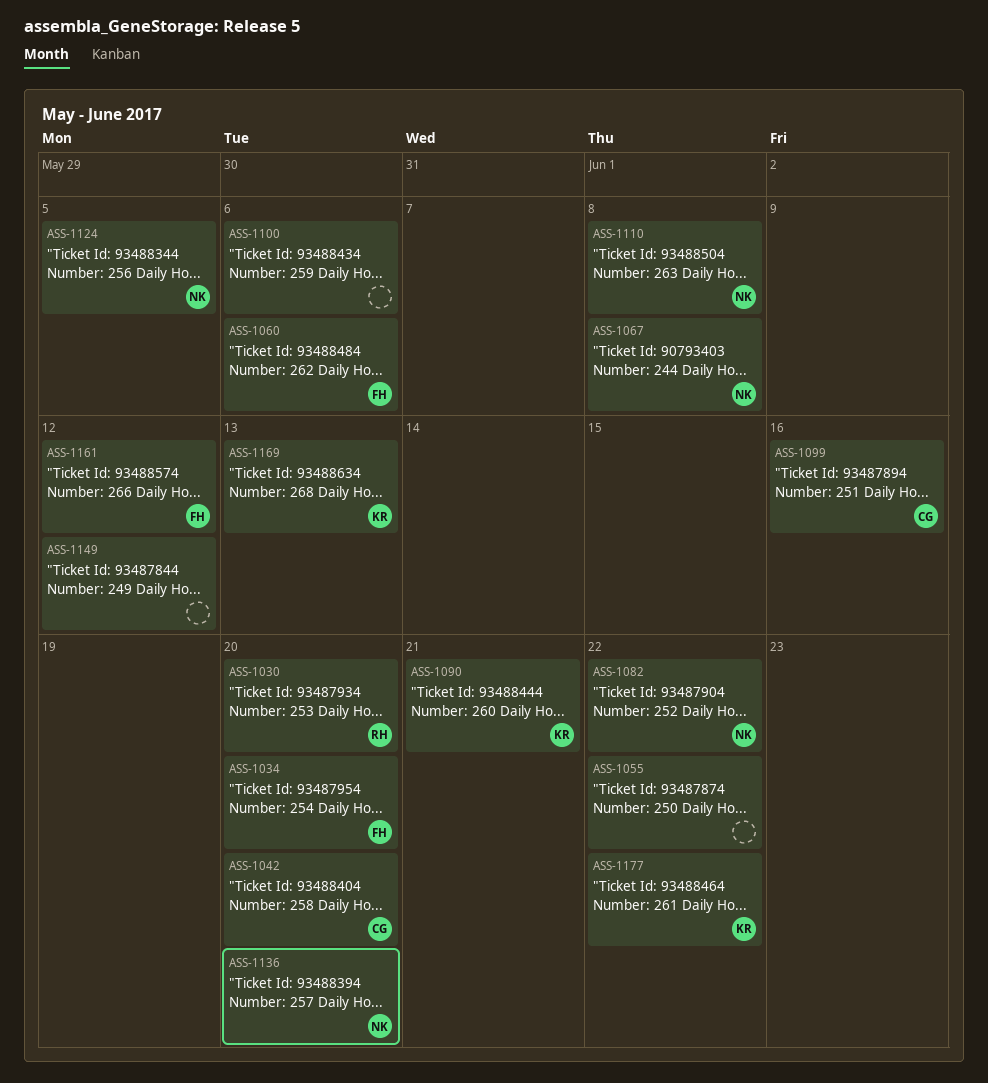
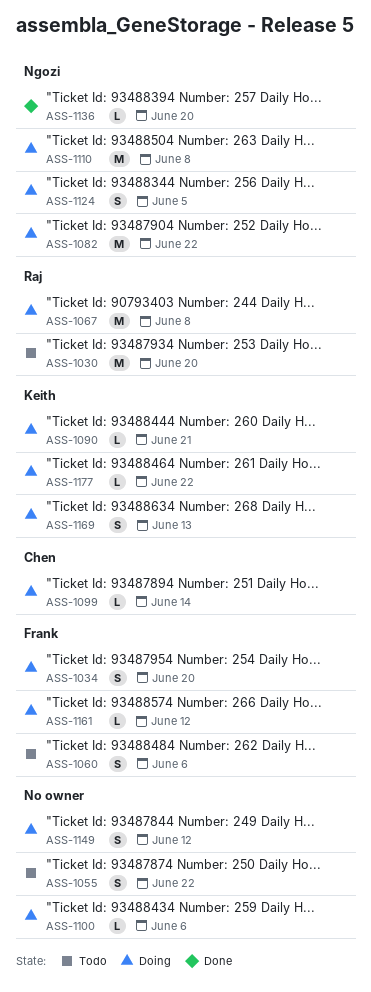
ASS-1042: present -> none
ASS-1067, owner: Ngozi -> Raj
ASS-1099, due: Jun 16 -> Jun 14

